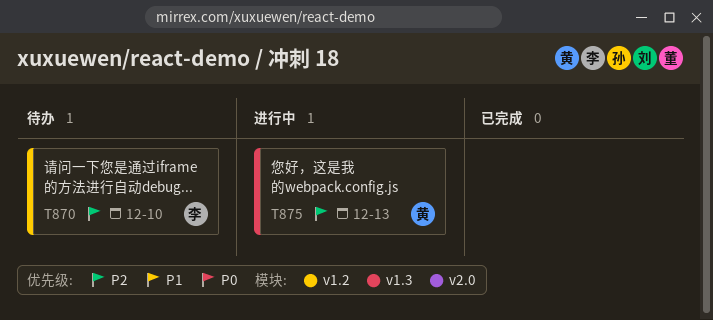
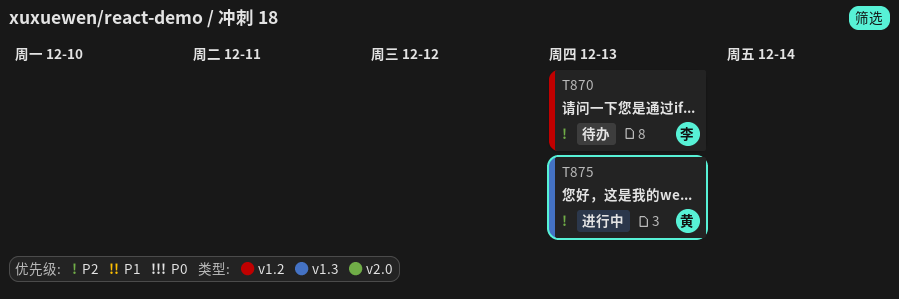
T870, due: Dec 10 -> Dec 13

